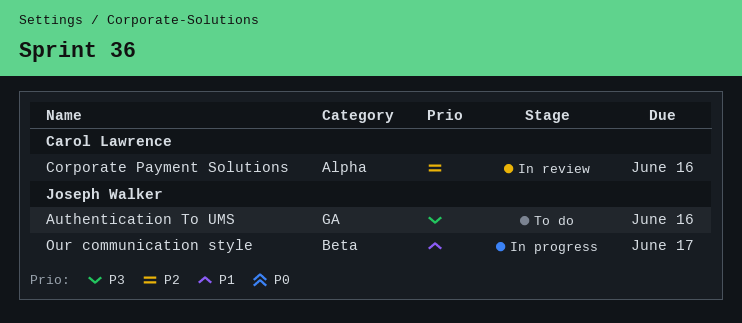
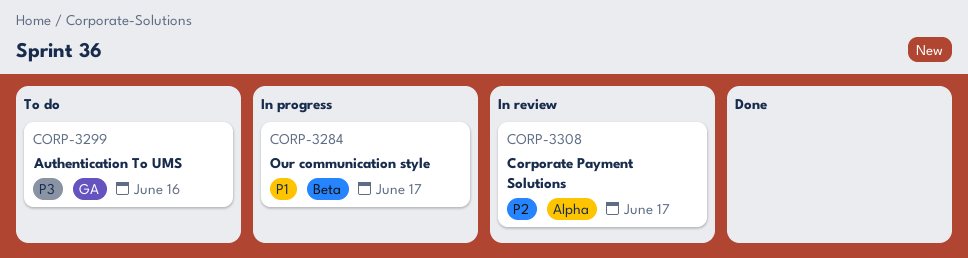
Corporate Payment Solutions, due: Jun 16 -> Jun 17

